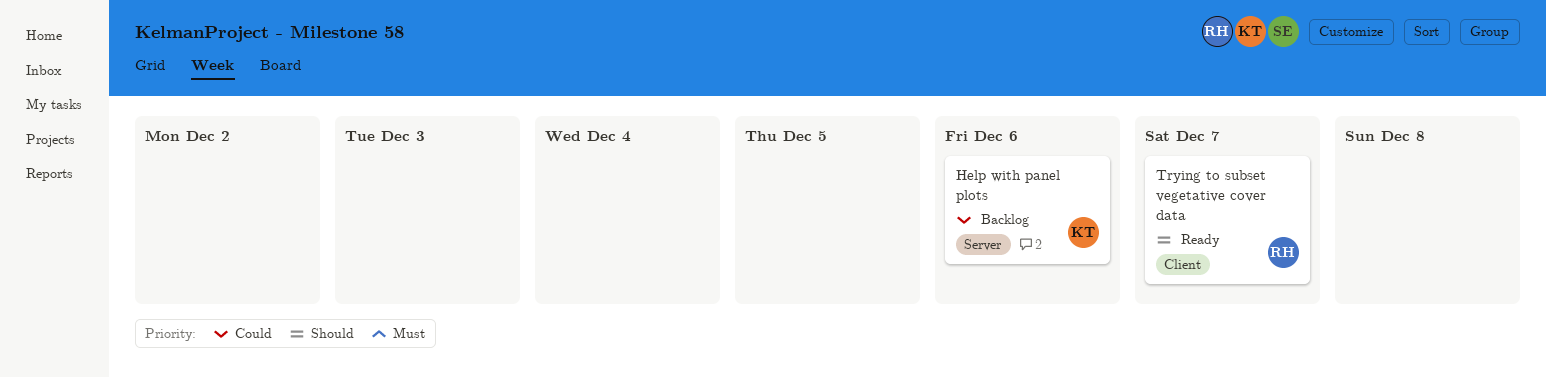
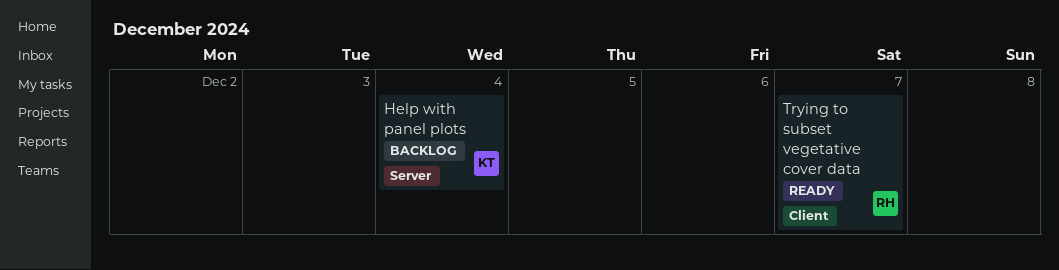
Help with panel plots, due: Dec 6 -> Dec 4

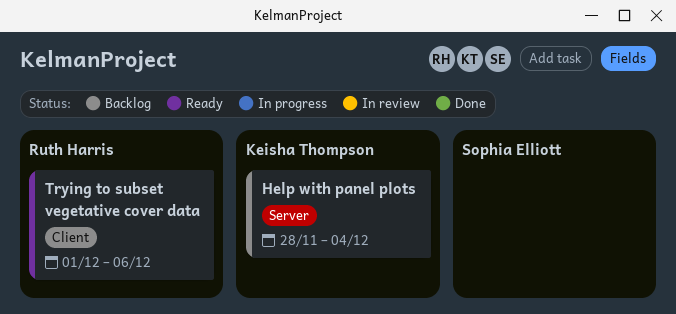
Trying to subset vegetative cover data, due: Dec 7 -> Dec 6

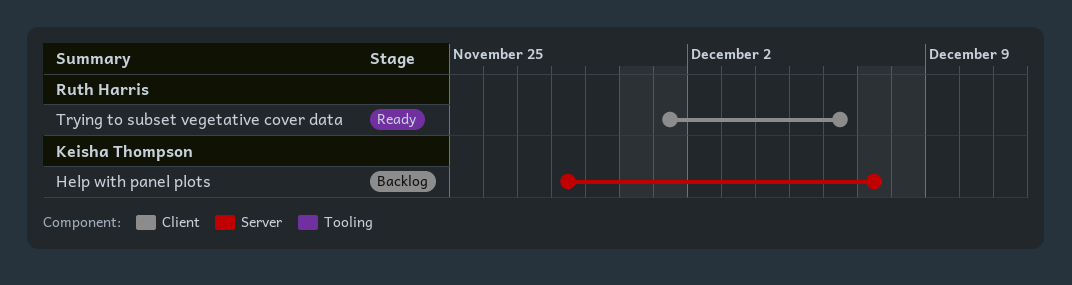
Help with panel plots, due: Dec 4 -> Dec 7

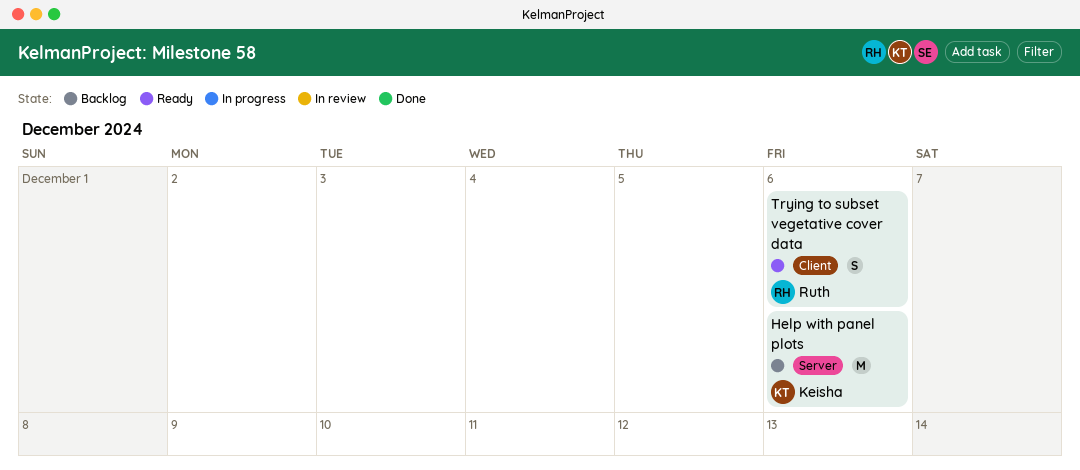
Help with panel plots, due: Dec 7 -> Dec 6

